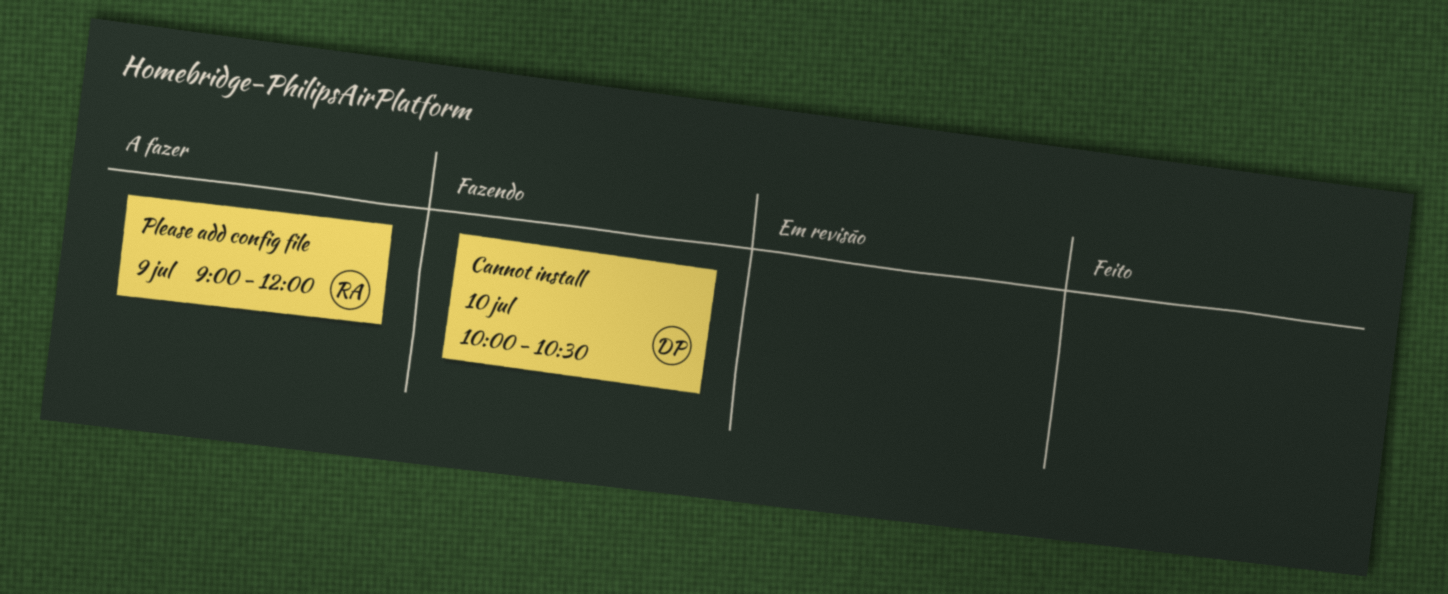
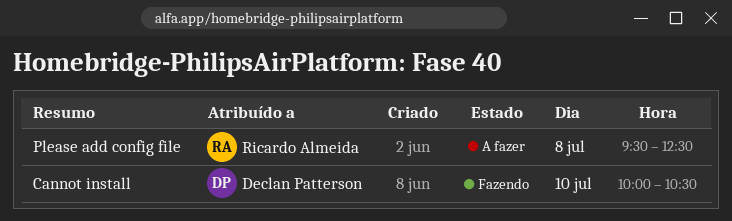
Please add config file, day: Jul 9 -> Jul 8
Please add config file, begins: 09:00 -> 09:30
Please add config file, ends: 12:00 -> 12:30

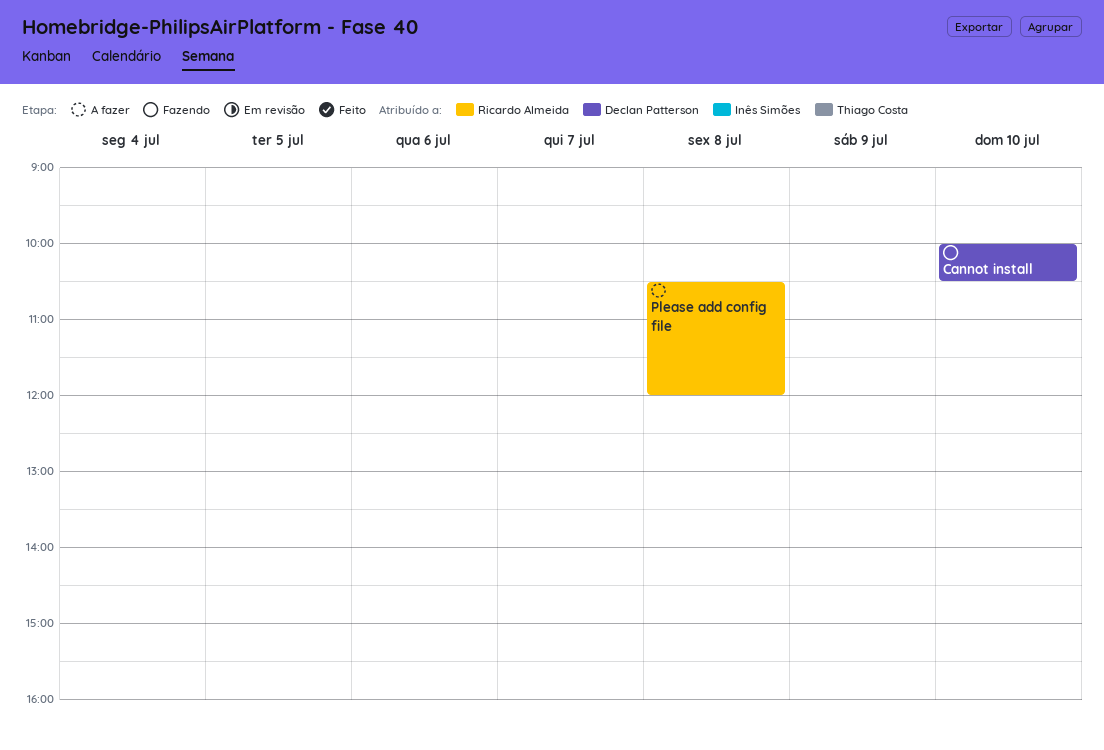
Please add config file, begins: 09:30 -> 10:30
Please add config file, ends: 12:30 -> 12:00

